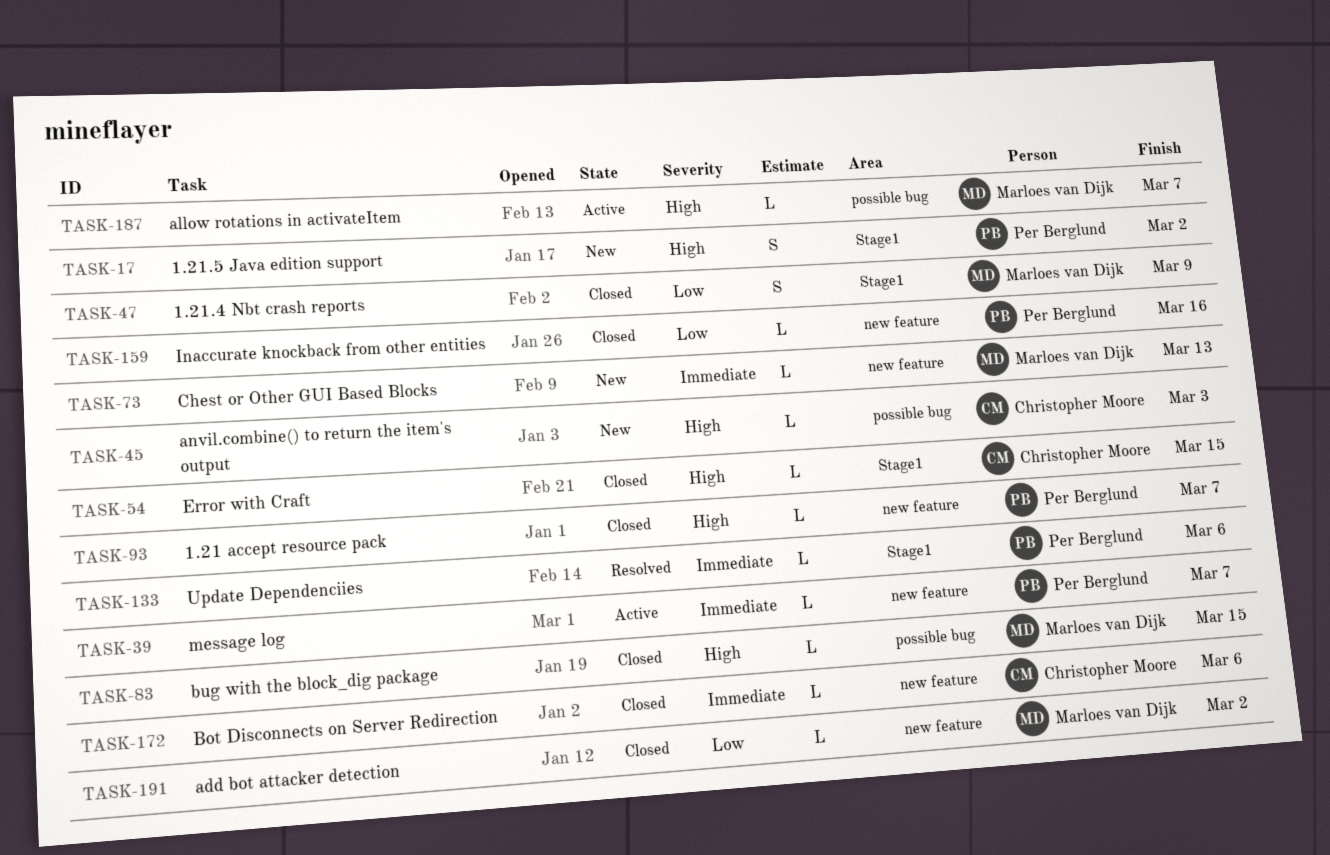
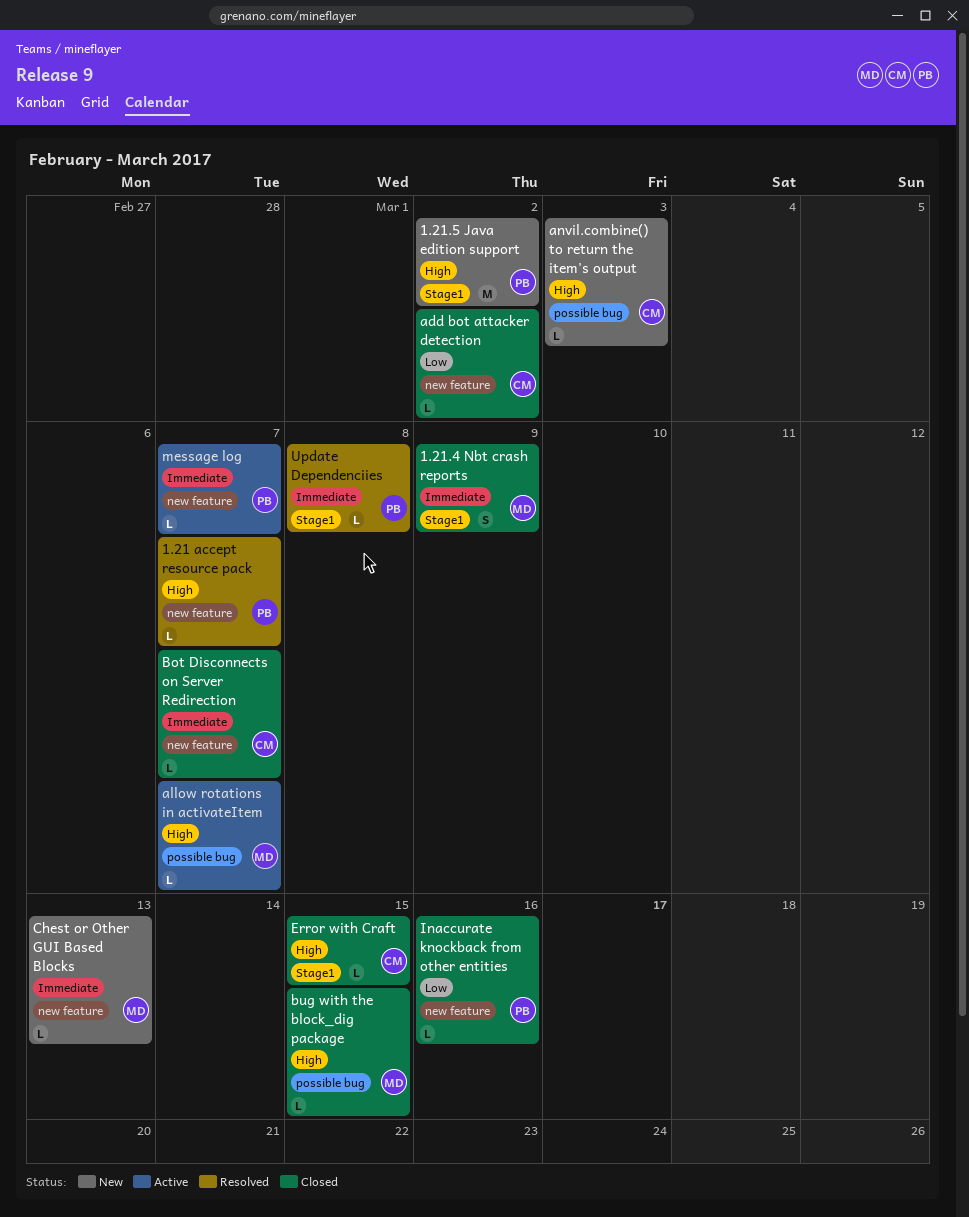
1.21 accept resource pack, status: Closed -> Resolved
1.21.4 Nbt crash reports, priority: Low -> Immediate
1.21.5 Java edition support, estimate: S -> M
add bot attacker detection, owner: Marloes van Dijk -> Christopher Moore
Bot Disconnects on Server Redirection, due: Mar 6 -> Mar 7
Update Dependenciies, due: Mar 6 -> Mar 8

